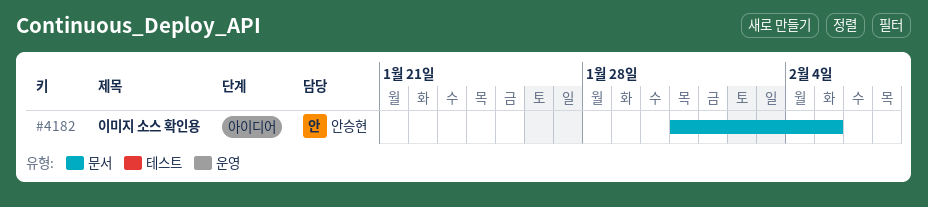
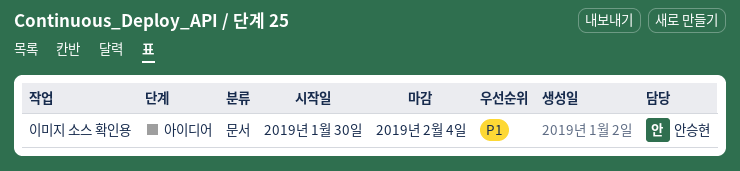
이미지 소스 확인용, start: Jan 31 -> Jan 30
이미지 소스 확인용, due: Feb 5 -> Feb 4

